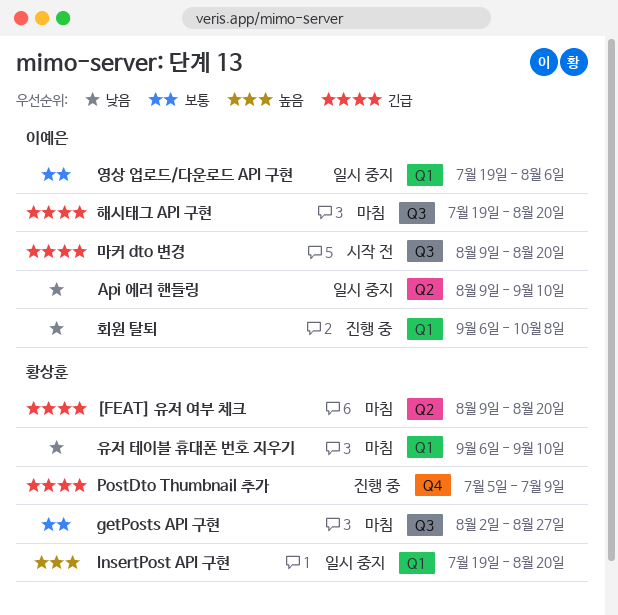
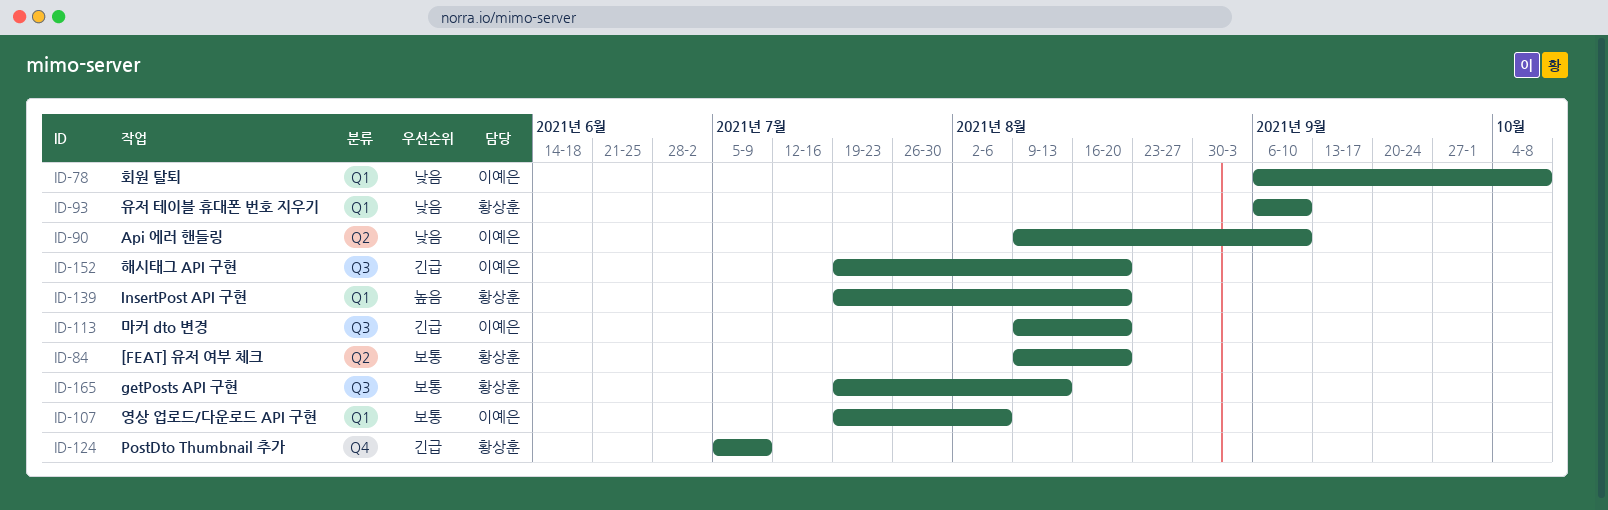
[FEAT] 유저 여부 체크, priority: 긴급 -> 보통
getPosts API 구현, start: Aug 2 -> Jul 19
getPosts API 구현, due: Aug 27 -> Aug 13

